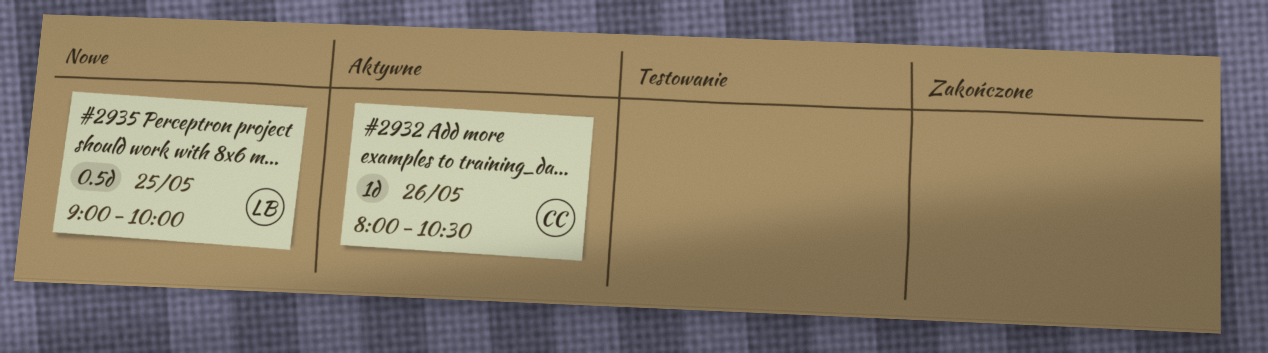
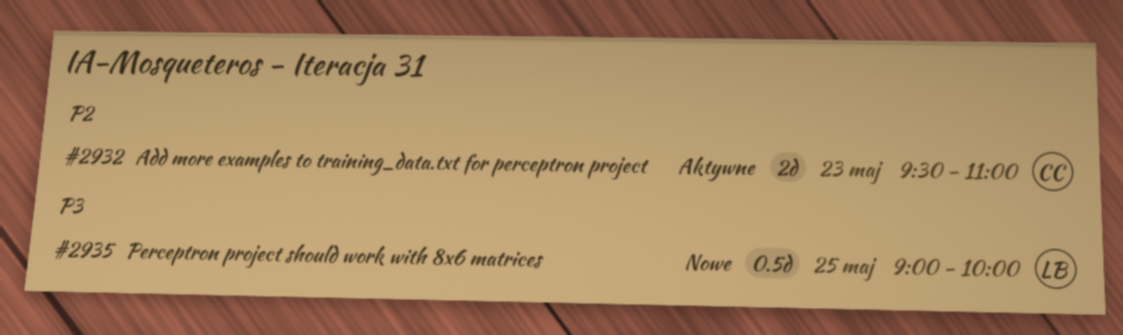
#2932, estimate: 1d -> 2d
#2932, day: May 26 -> May 23
#2932, begins: 08:00 -> 09:30
#2932, ends: 10:30 -> 11:00

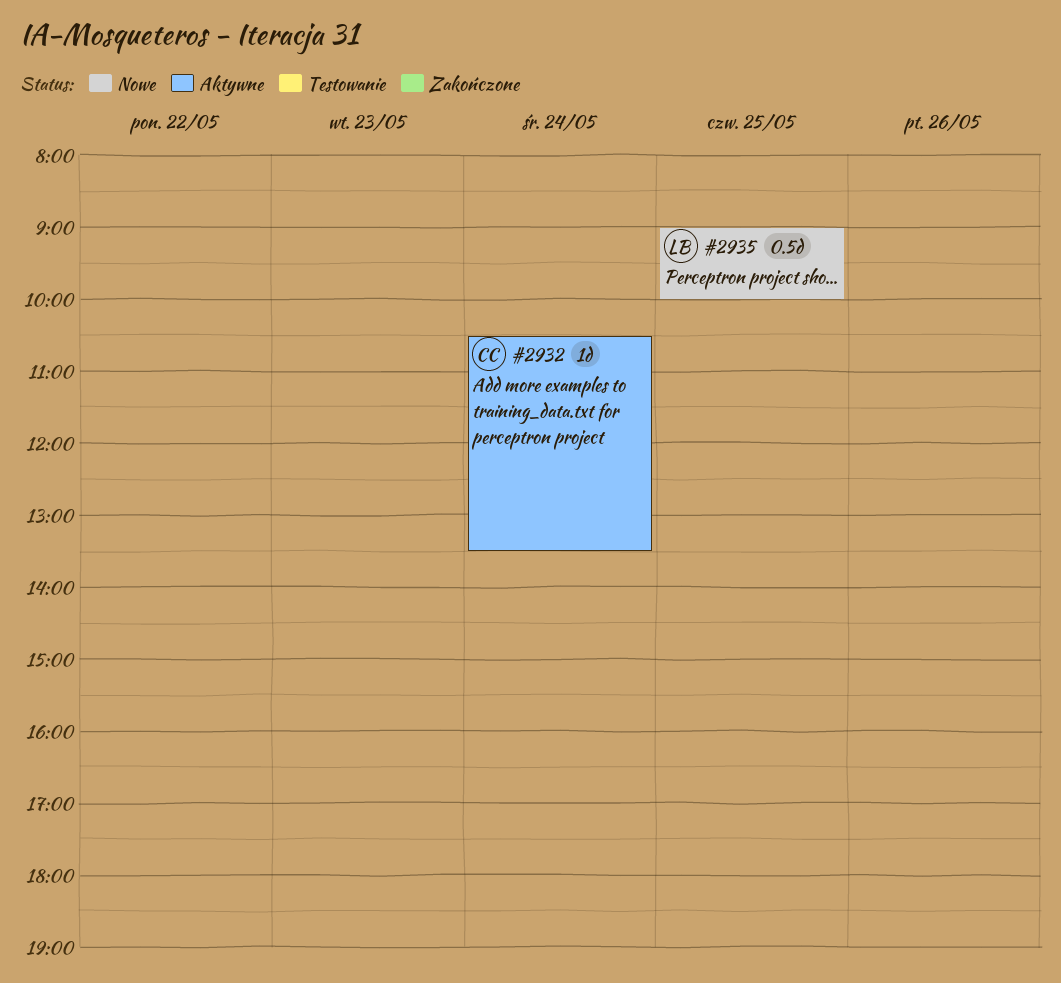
#2932, estimate: 2d -> 1d
#2932, day: May 23 -> May 24
#2932, begins: 09:30 -> 10:30
#2932, ends: 11:00 -> 13:30

